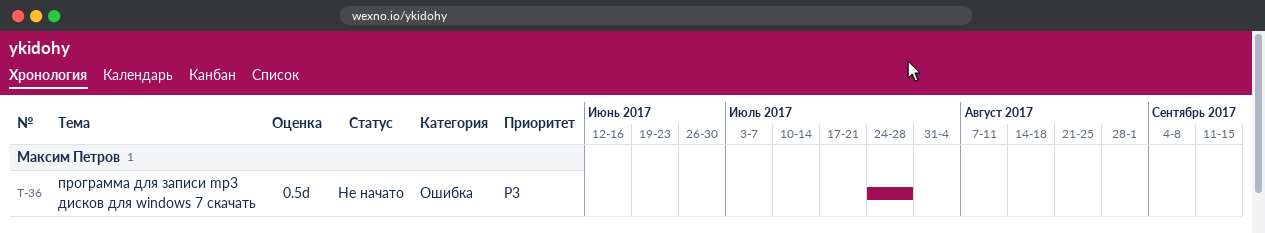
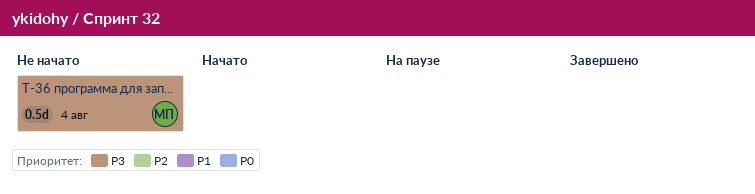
T-36, due: Jul 28 -> Aug 4

